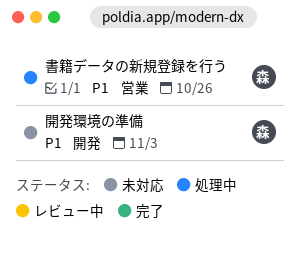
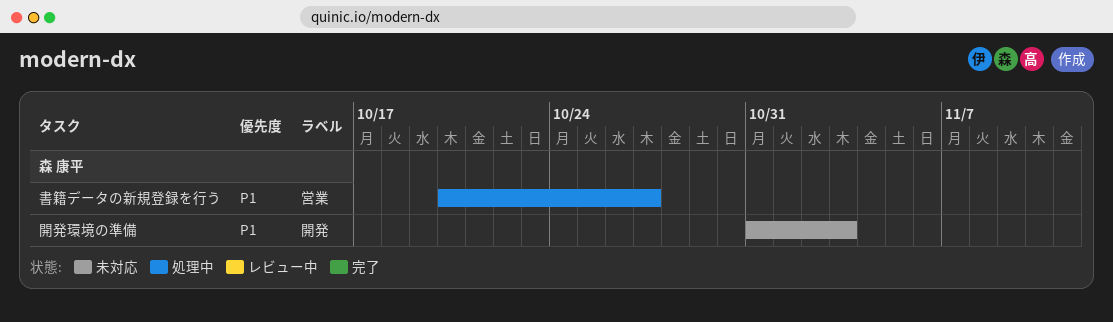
書籍データの新規登録を行う, due: Oct 26 -> Oct 27

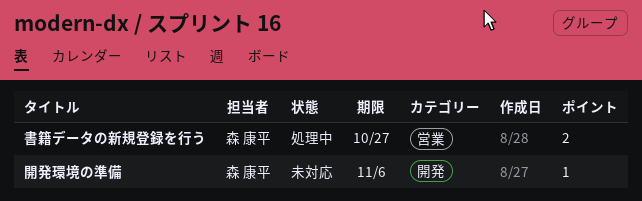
開発環境の準備, due: Nov 3 -> Nov 6

